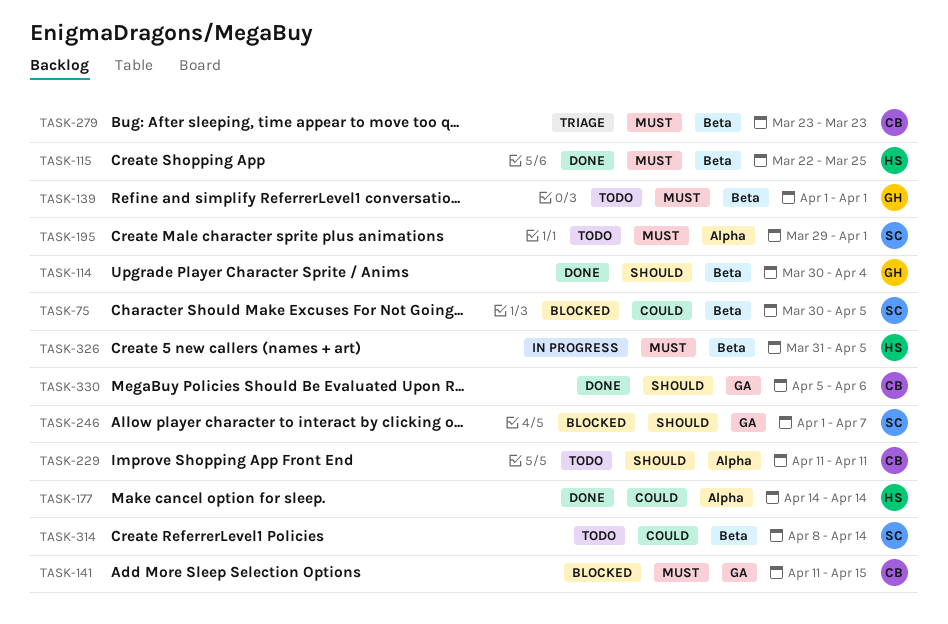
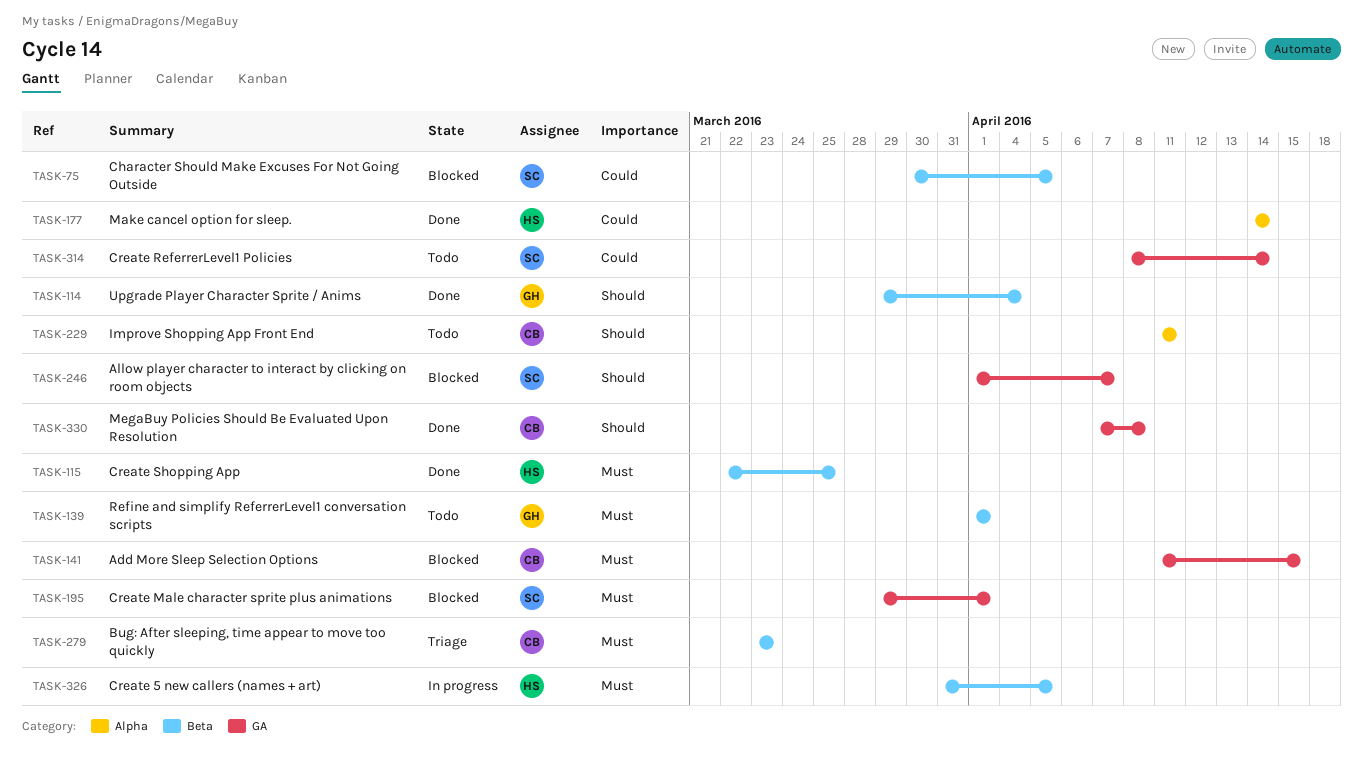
TASK-114, start: Mar 30 -> Mar 29
TASK-195, status: Todo -> Blocked
TASK-195, label: Alpha -> GA
TASK-314, label: Beta -> GA
TASK-330, start: Apr 5 -> Apr 7
TASK-330, due: Apr 6 -> Apr 8

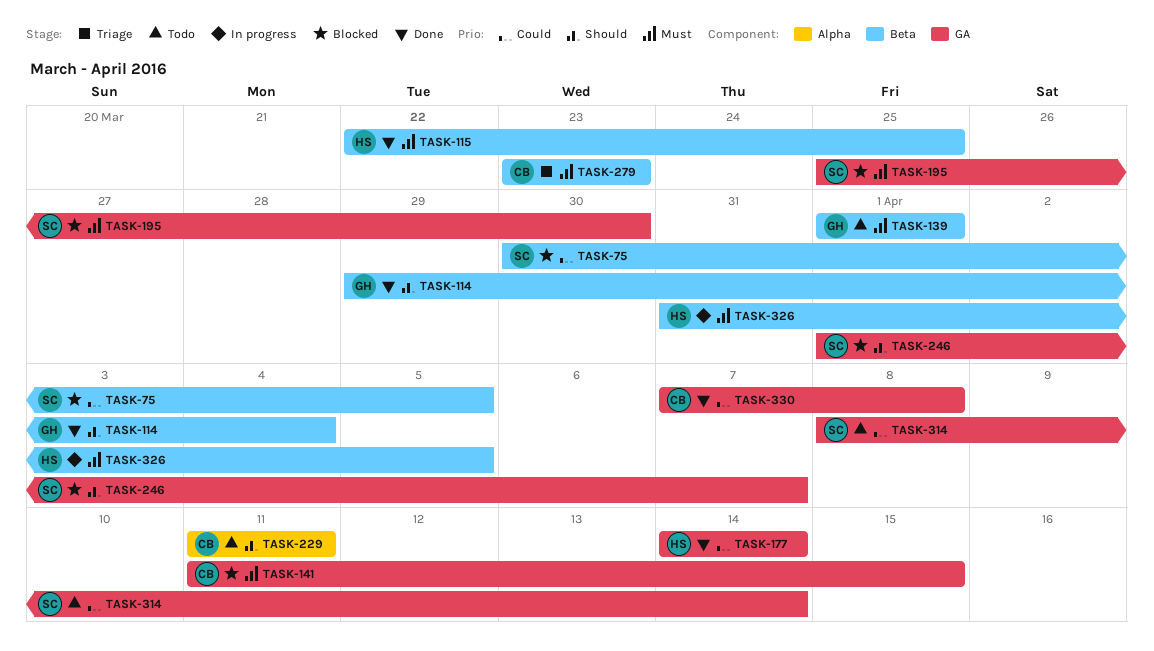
TASK-177, label: Alpha -> GA
TASK-195, start: Mar 29 -> Mar 25
TASK-195, due: Apr 1 -> Mar 30
TASK-330, priority: Should -> Could

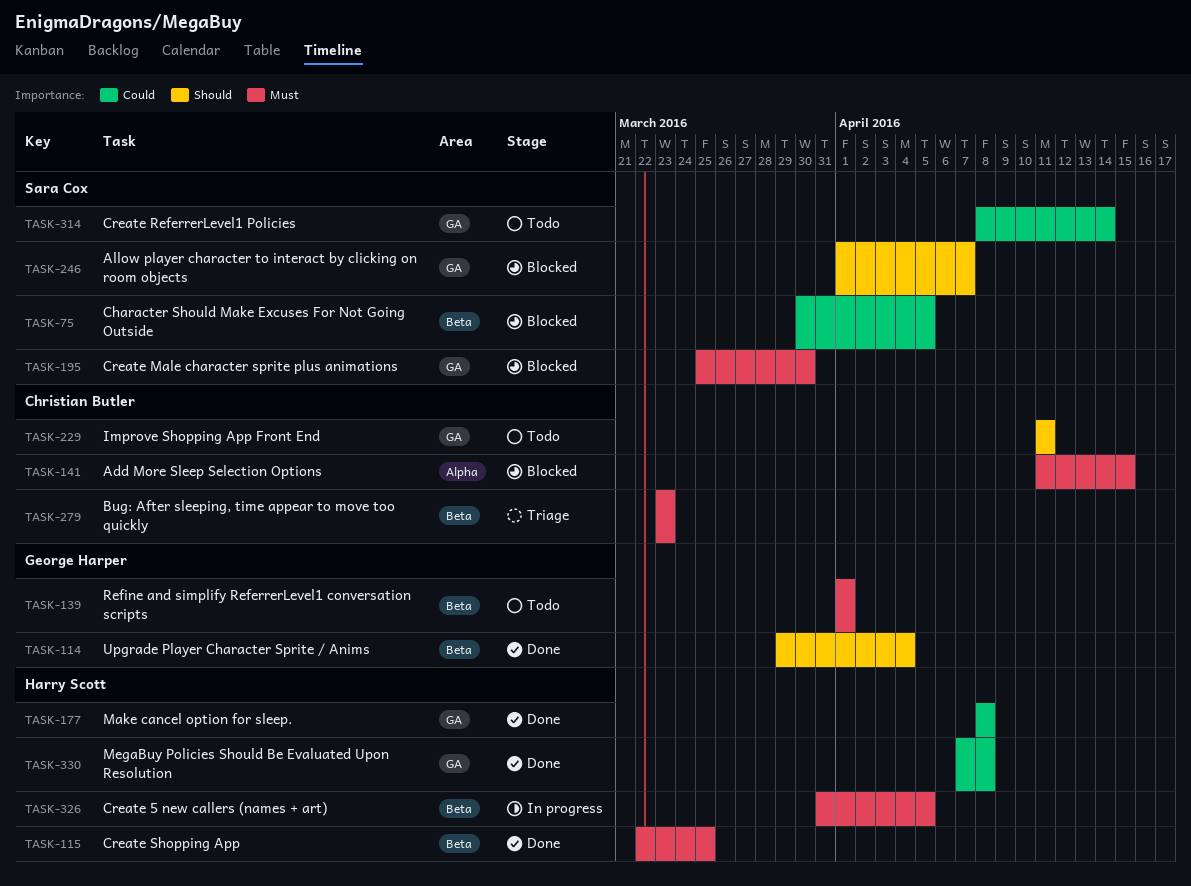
TASK-141, label: GA -> Alpha
TASK-177, start: Apr 14 -> Apr 8
TASK-177, due: Apr 14 -> Apr 8
TASK-229, label: Alpha -> GA
TASK-330, owner: Christian Butler -> Harry Scott

